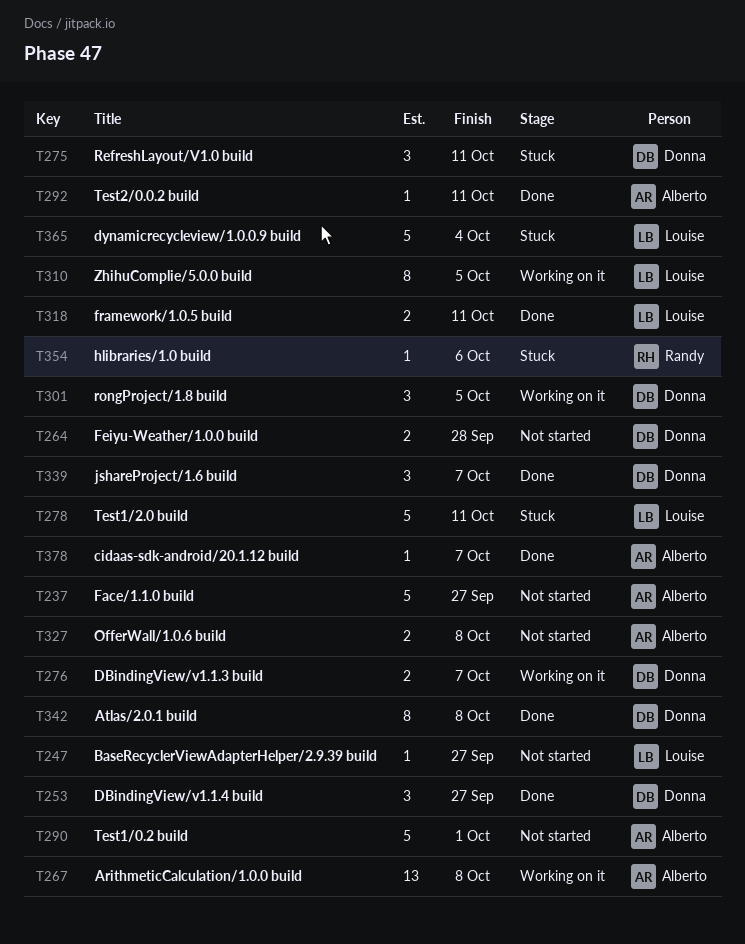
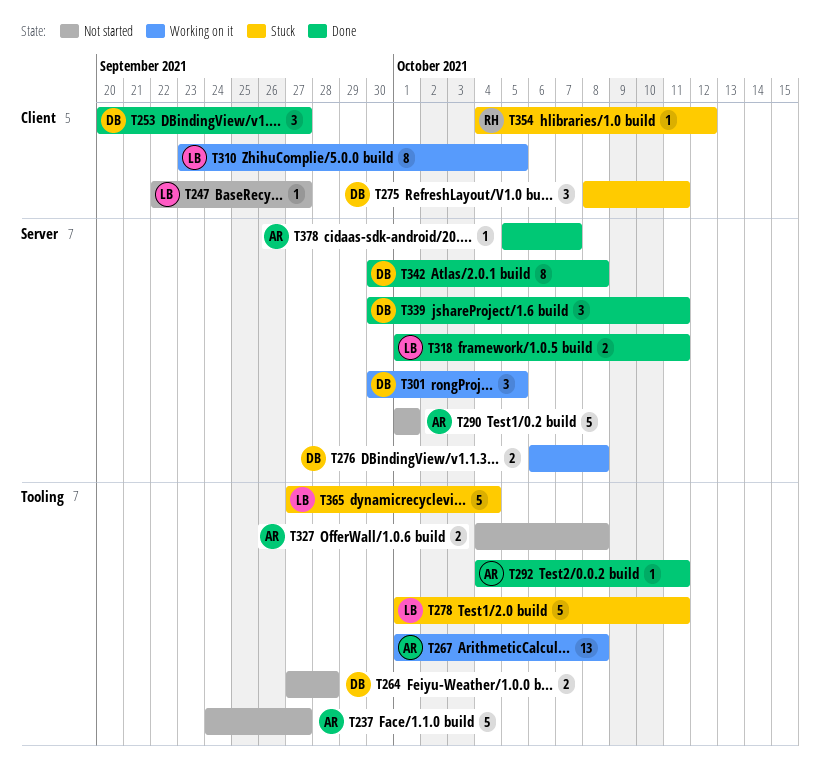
T276, due: Oct 7 -> Oct 8
T339, due: Oct 7 -> Oct 11
T354, due: Oct 6 -> Oct 12

